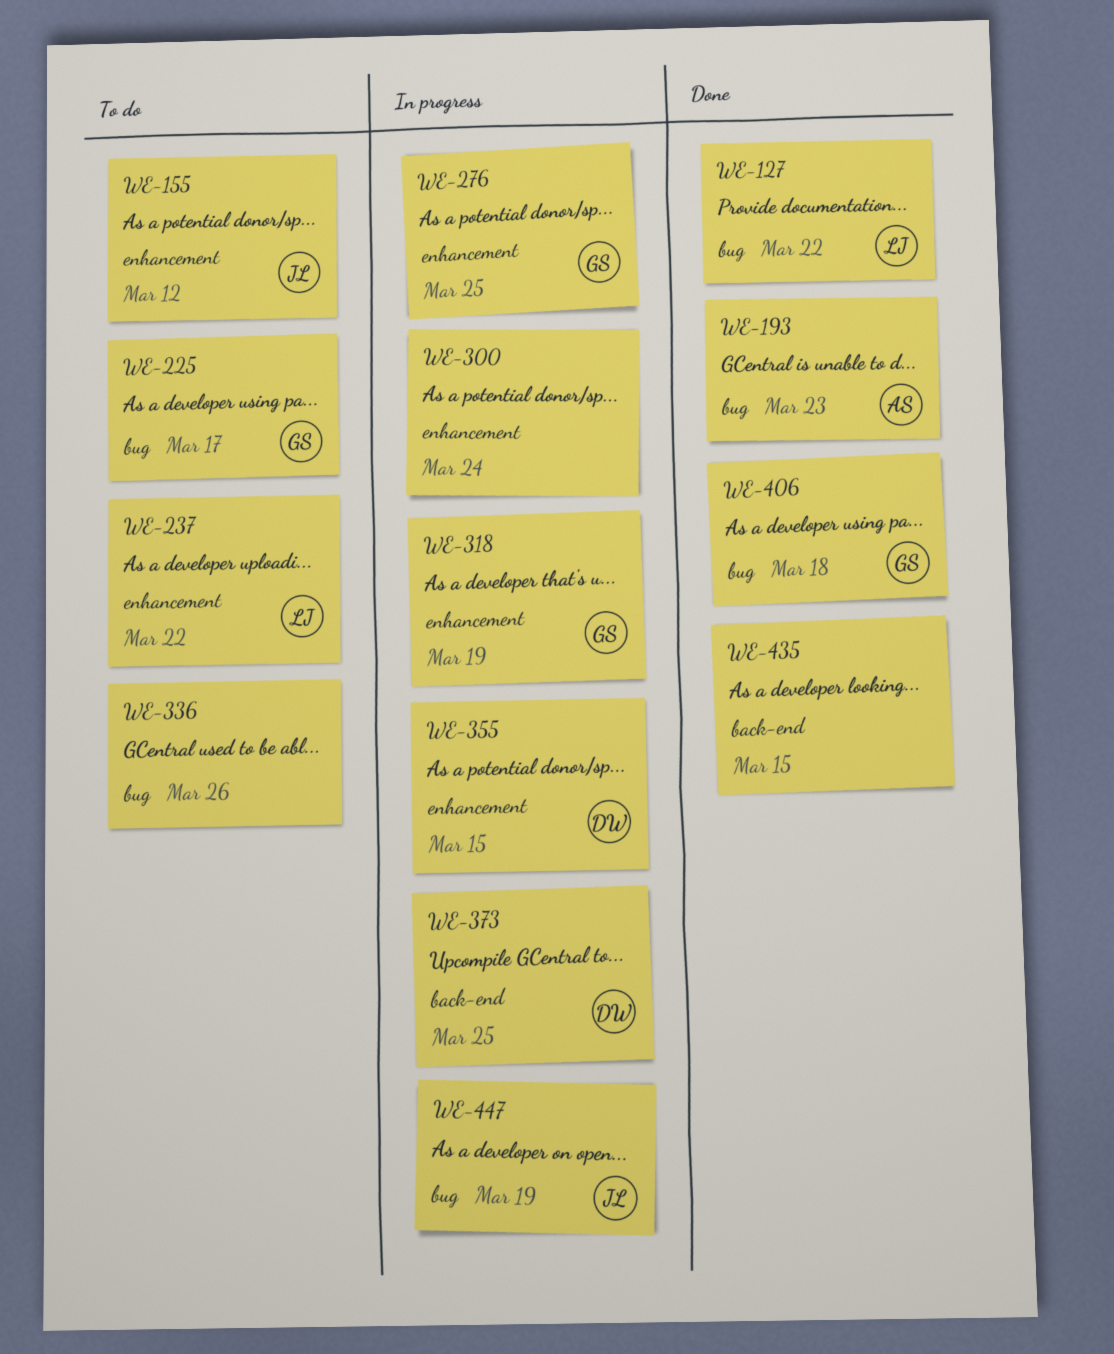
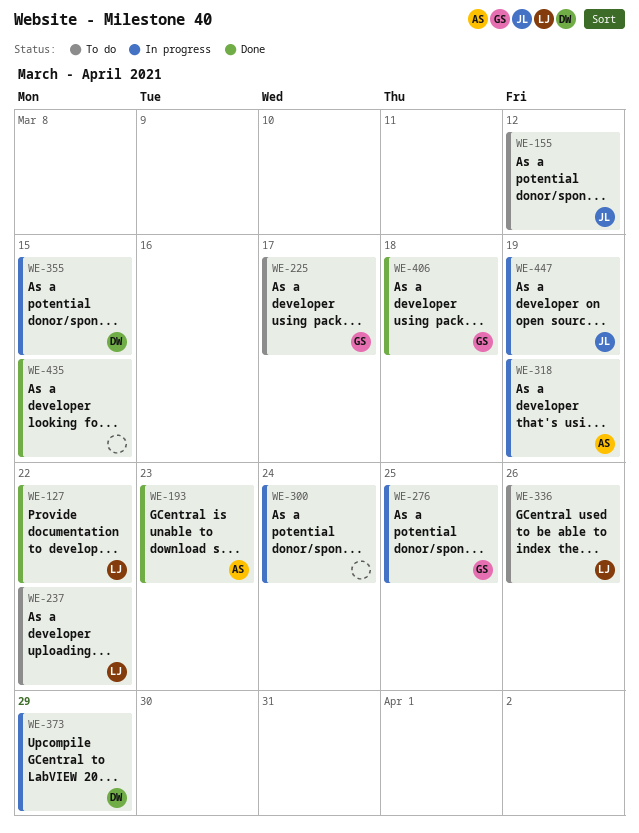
WE-318, owner: GS -> AS
WE-336, owner: none -> LJ
WE-373, due: Mar 25 -> Mar 29

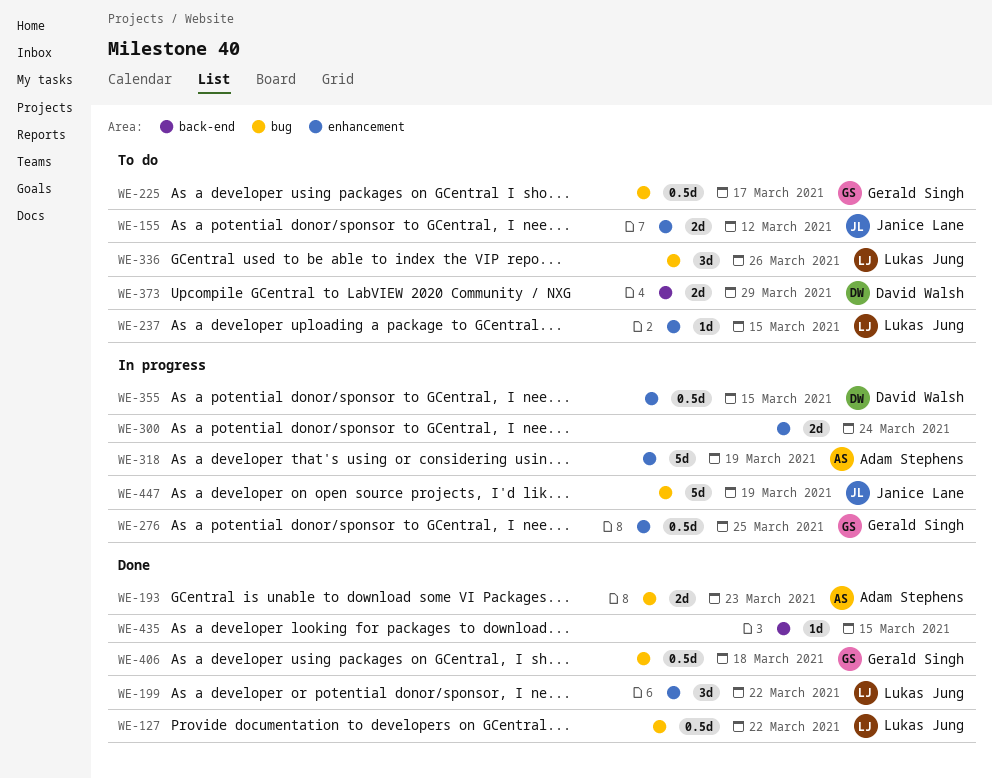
WE-199: none -> present
WE-237, due: Mar 22 -> Mar 15
WE-373, status: In progress -> To do

